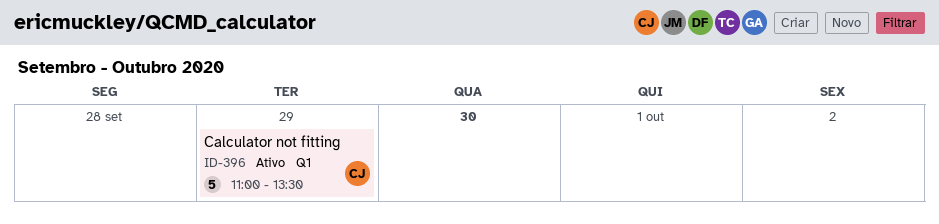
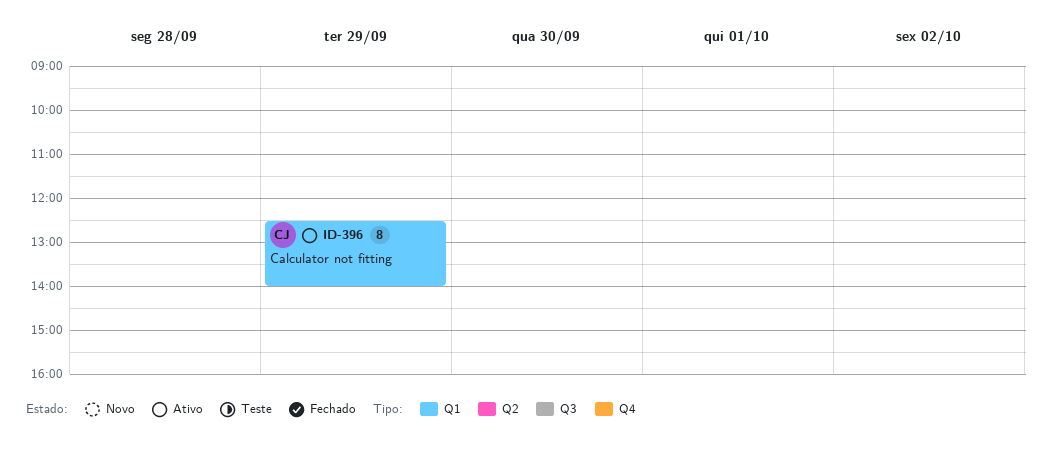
ID-396, estimate: 5 -> 8
ID-396, begins: 11:00 -> 12:30
ID-396, ends: 13:30 -> 14:00

